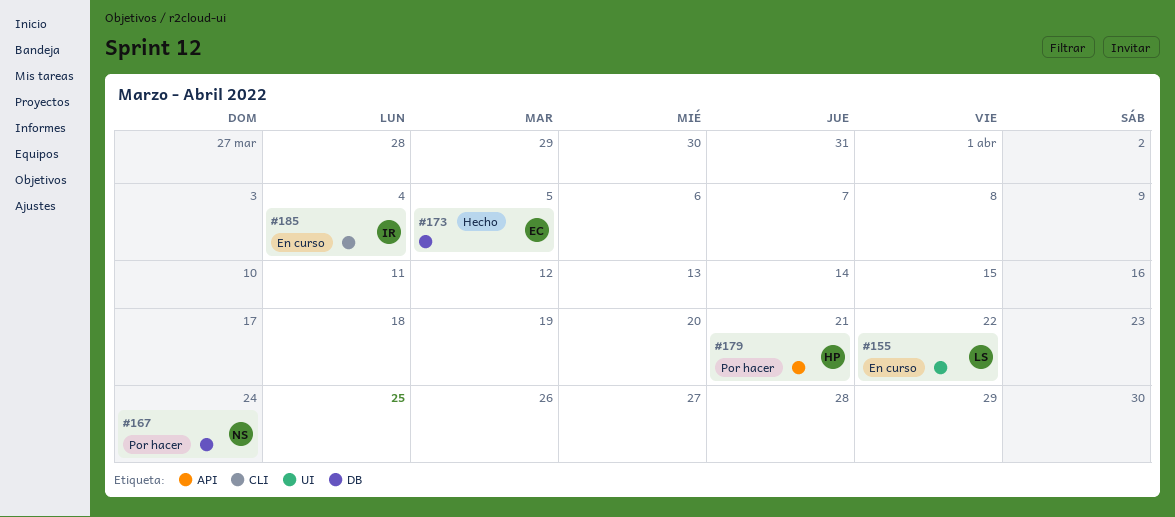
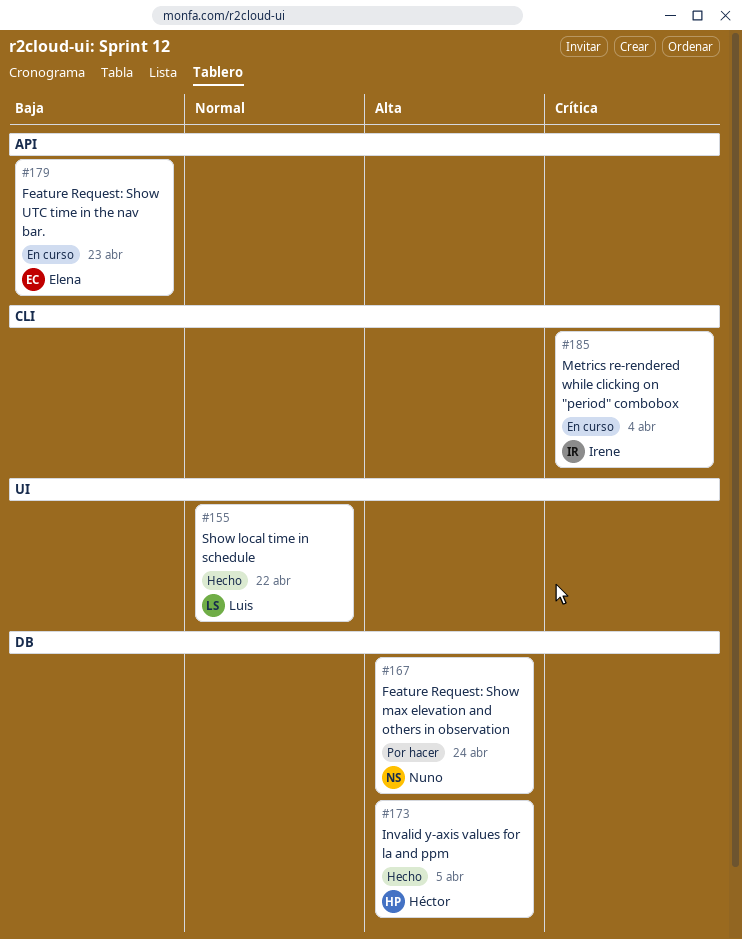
#155, status: En curso -> Hecho
#173, owner: Elena -> Héctor
#179, status: Por hacer -> En curso
#179, owner: Héctor -> Elena
#179, due: Apr 21 -> Apr 23

